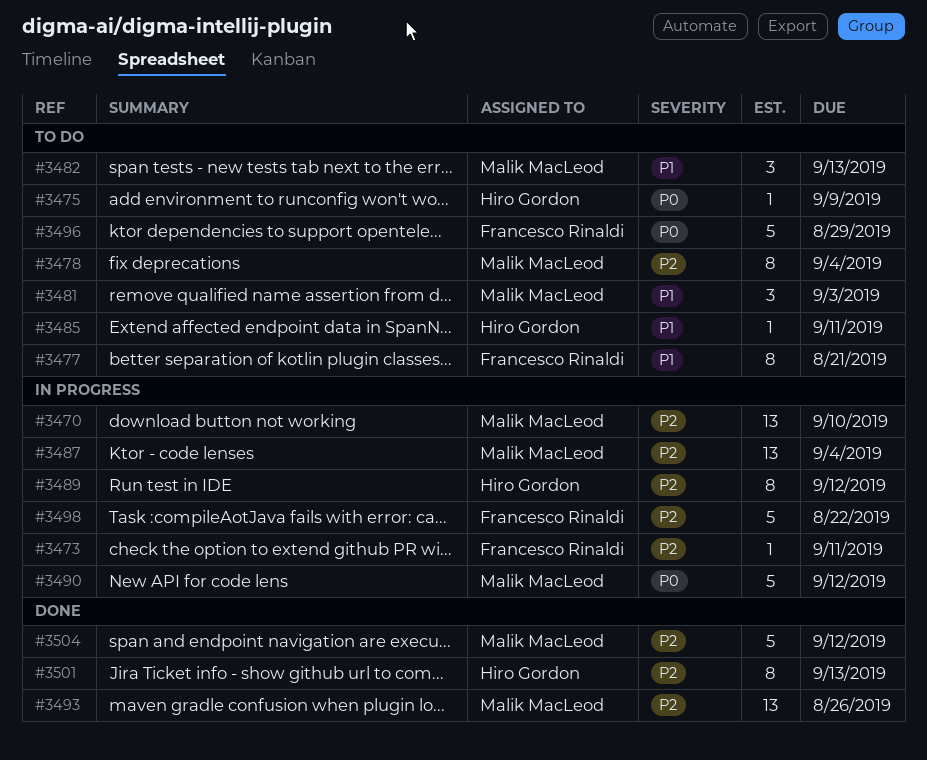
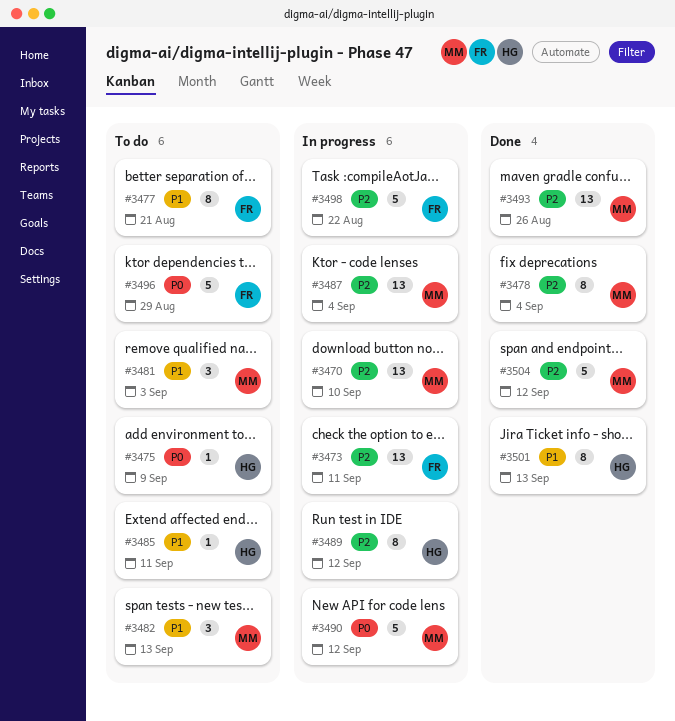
#3473, estimate: 1 -> 13
#3478, status: To do -> Done
#3501, priority: P2 -> P1

